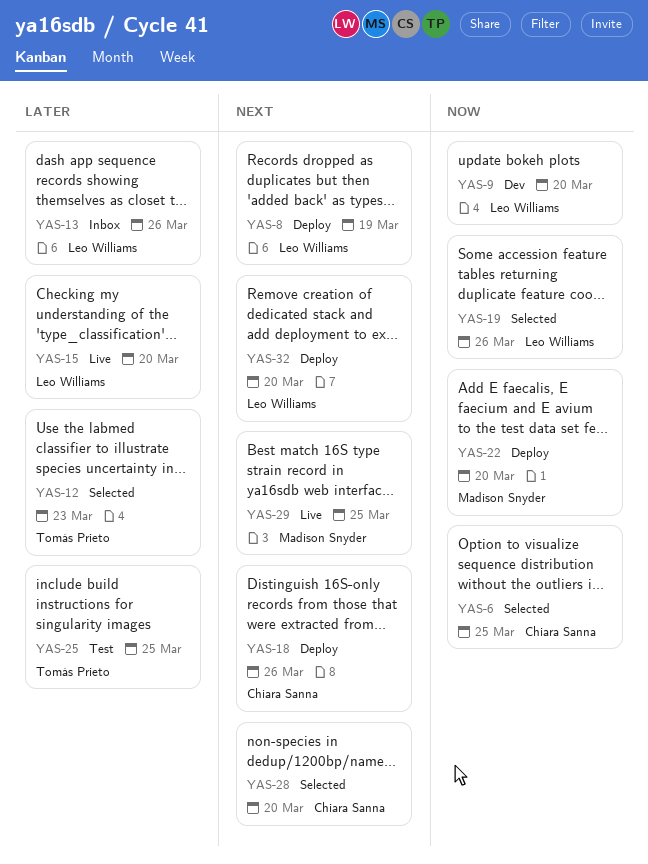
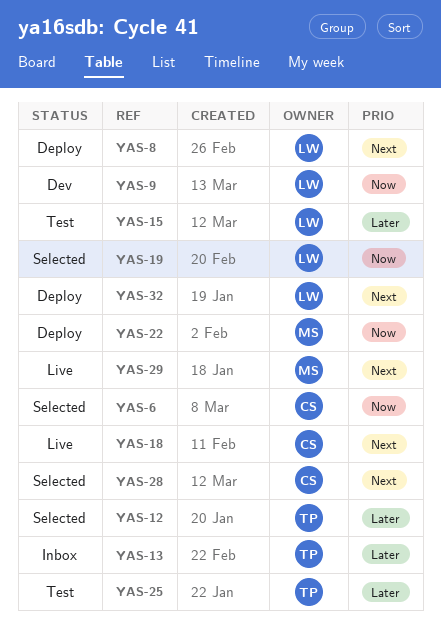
YAS-13, owner: Leo Williams -> Tomás Prieto
YAS-15, status: Live -> Test
YAS-18, status: Deploy -> Live

